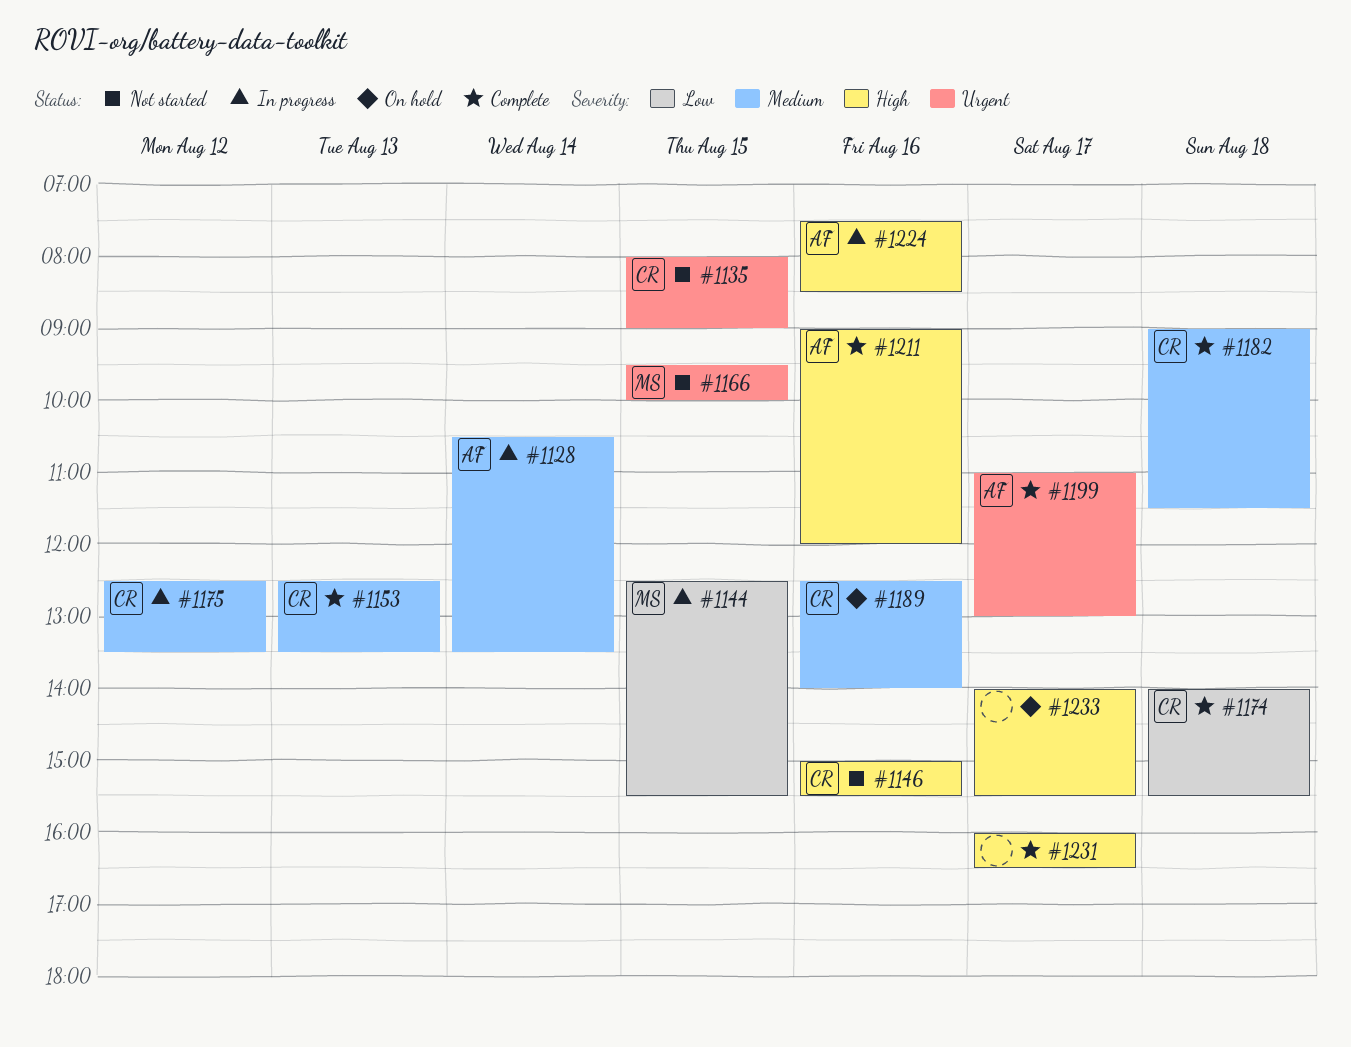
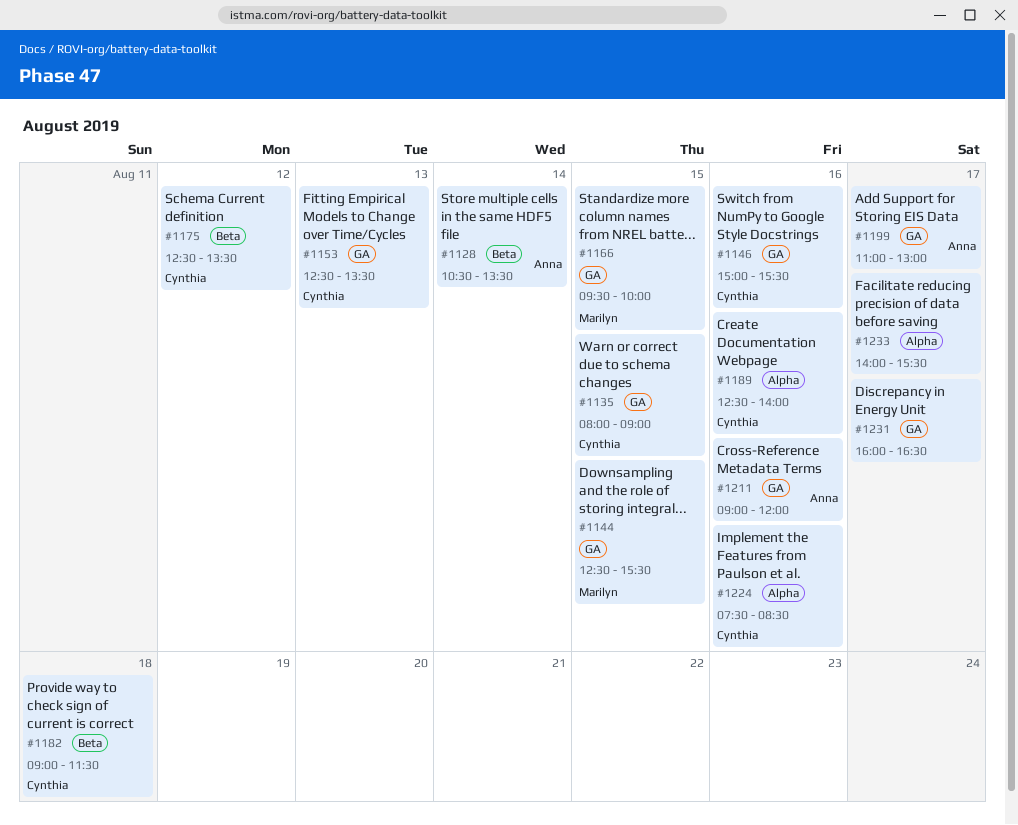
#1174: present -> none
#1224, owner: Anna -> Cynthia

